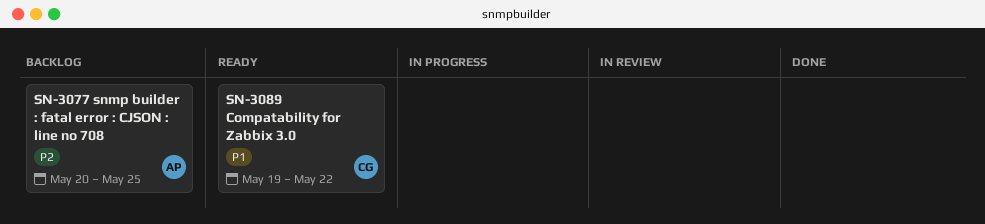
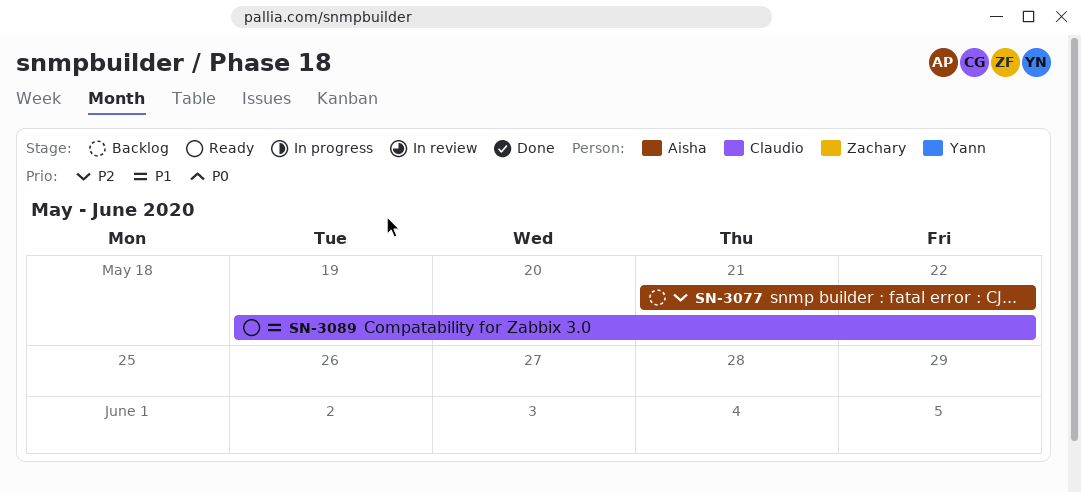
SN-3077, start: May 20 -> May 21
SN-3077, due: May 25 -> May 22

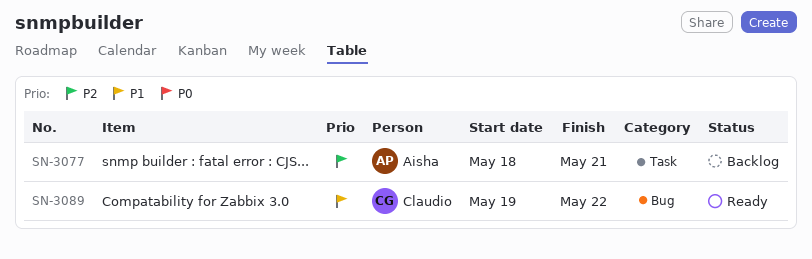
SN-3077, start: May 21 -> May 18
SN-3077, due: May 22 -> May 21

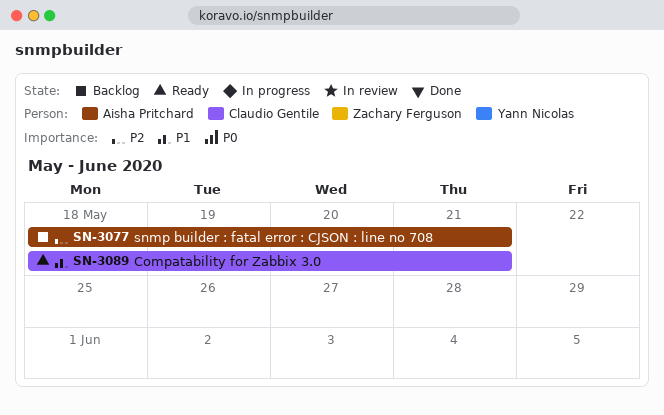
SN-3089, start: May 19 -> May 18
SN-3089, due: May 22 -> May 21

